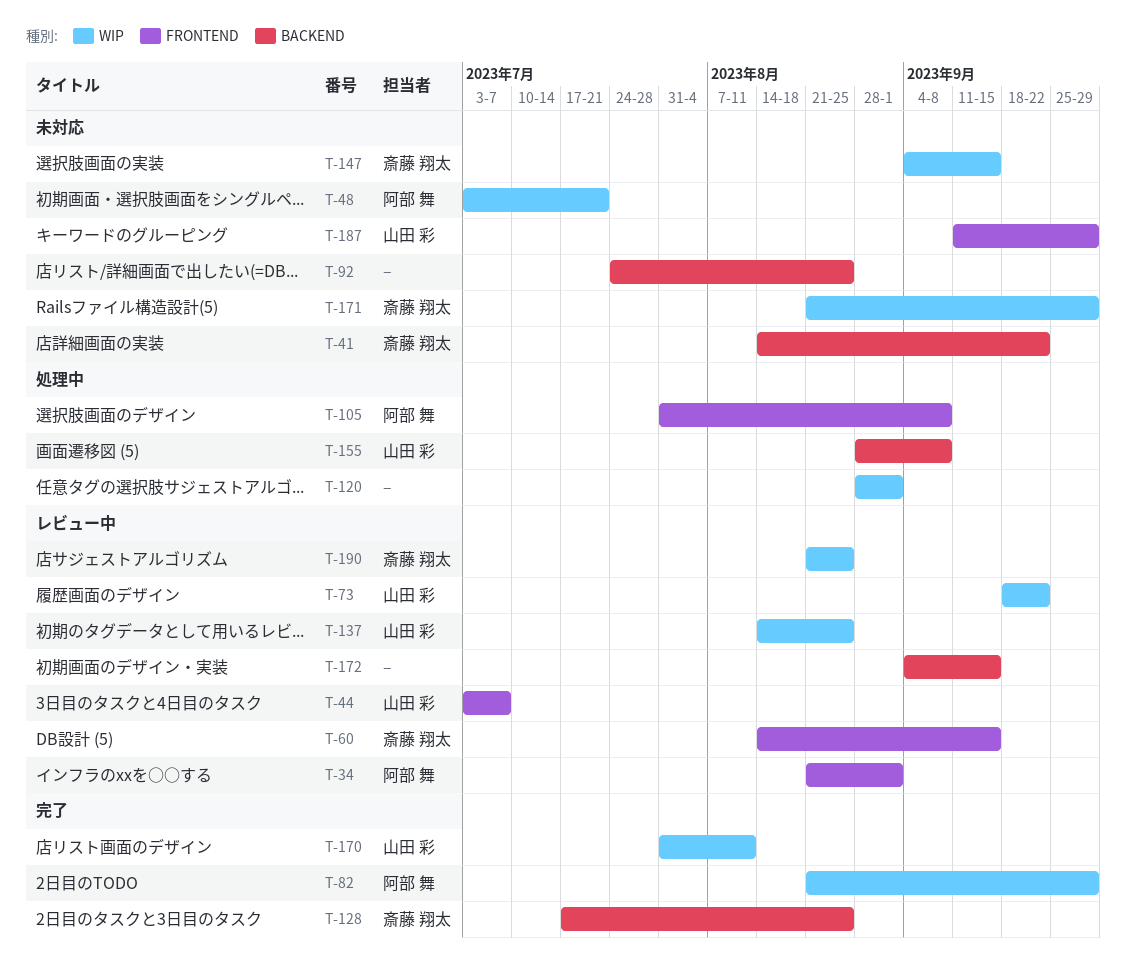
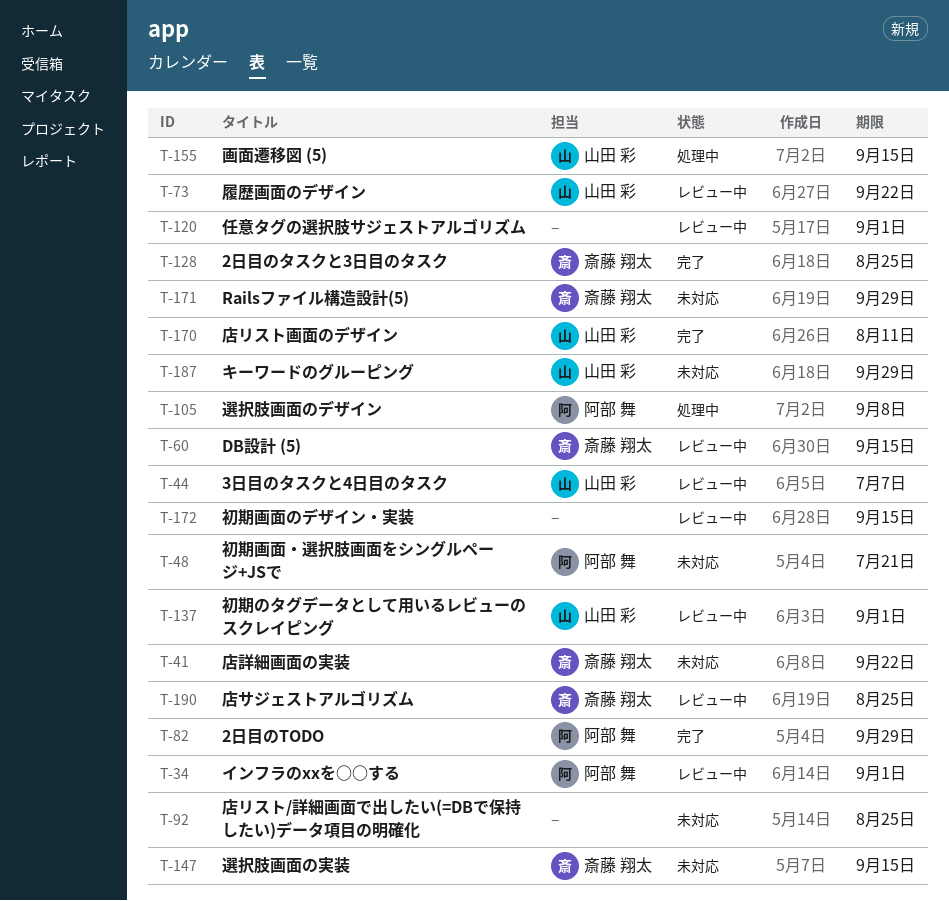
T-120, status: 処理中 -> レビュー中
T-137, due: Aug 25 -> Sep 1
T-155, due: Sep 8 -> Sep 15

